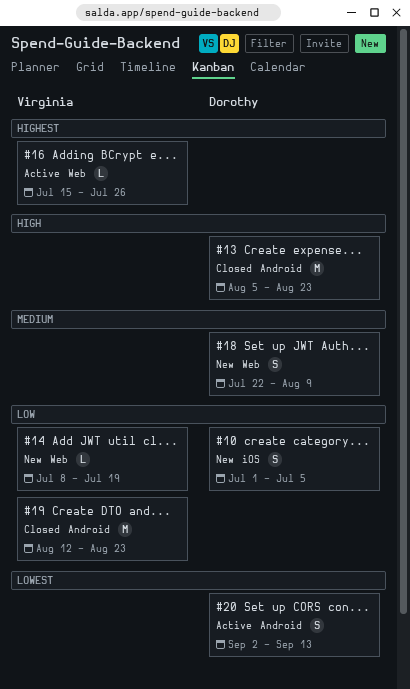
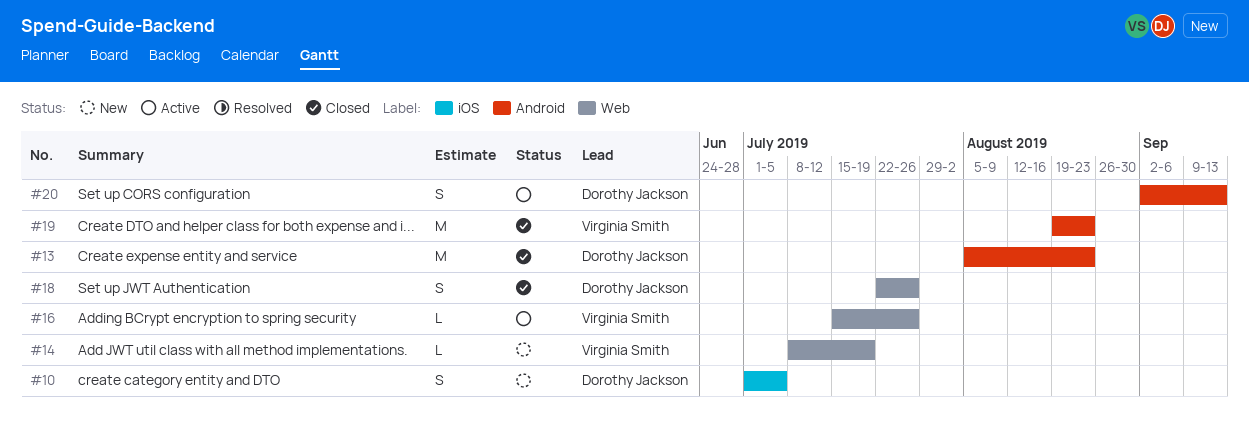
#18, status: New -> Closed
#18, due: Aug 9 -> Jul 26
#19, start: Aug 12 -> Aug 19

